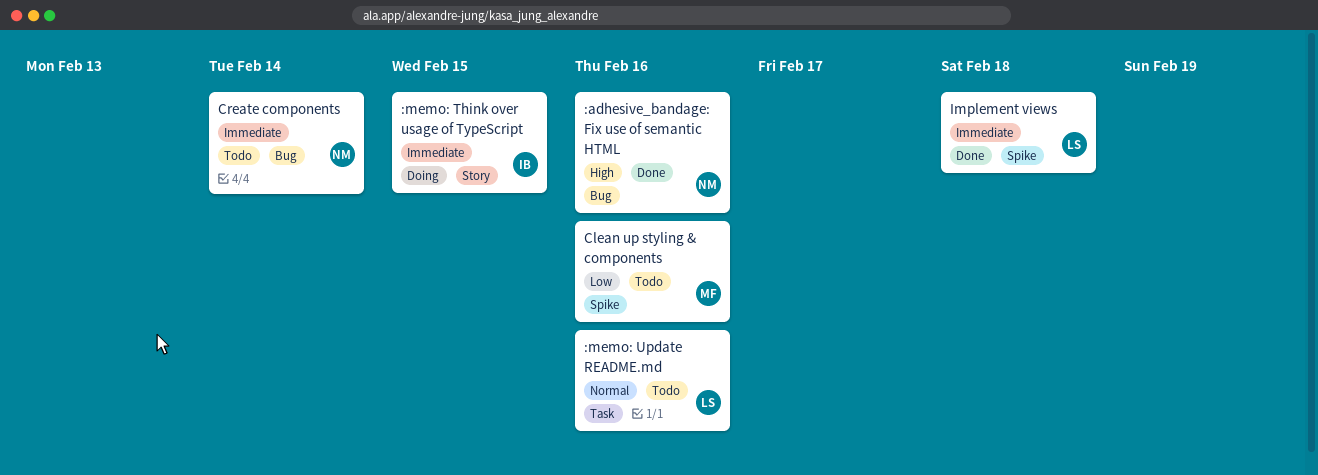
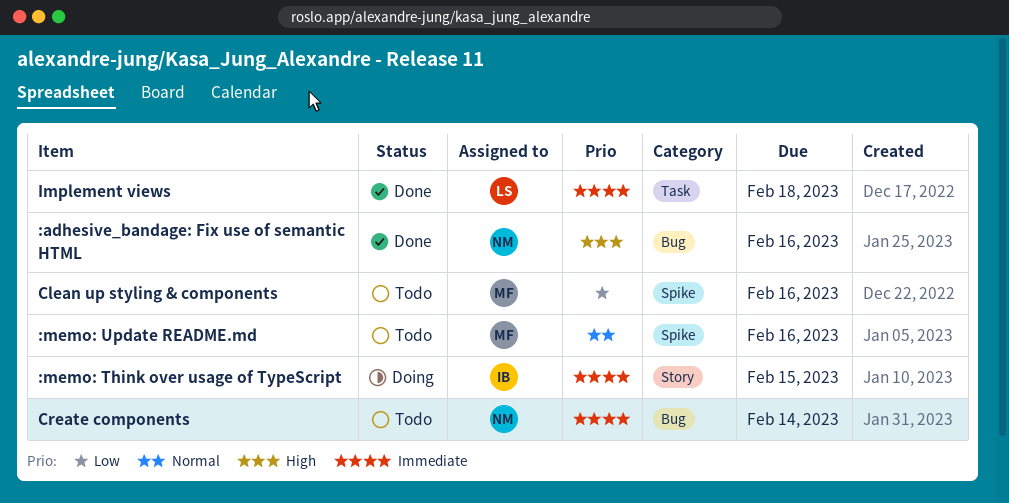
:memo: Update README.md, owner: LS -> MF
:memo: Update README.md, label: Task -> Spike
Implement views, label: Spike -> Task

